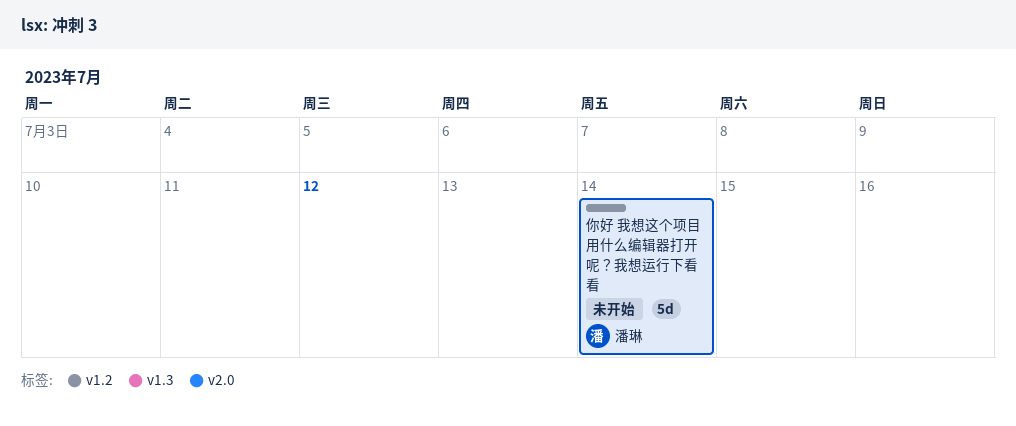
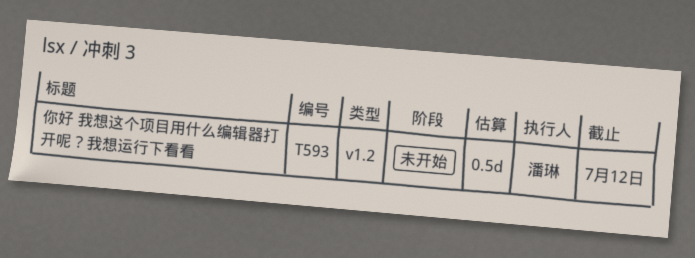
你好 我想这个项目用什么编辑器打开呢？我想运行下看看, estimate: 5d -> 0.5d
你好 我想这个项目用什么编辑器打开呢？我想运行下看看, due: Jul 14 -> Jul 12

